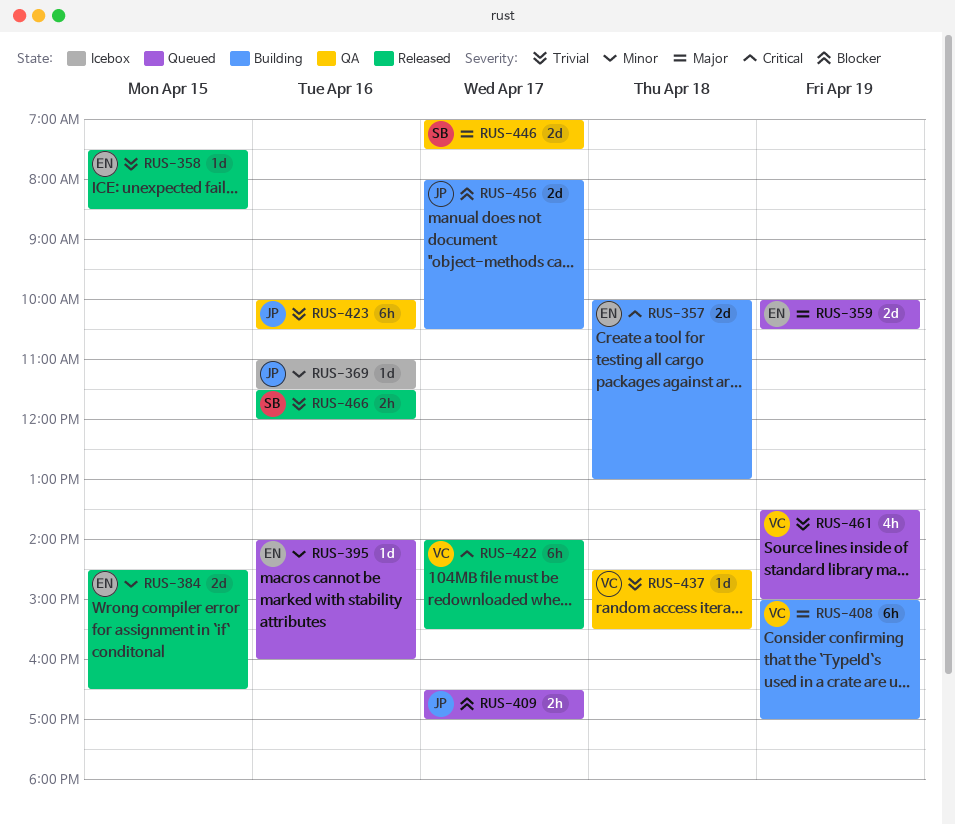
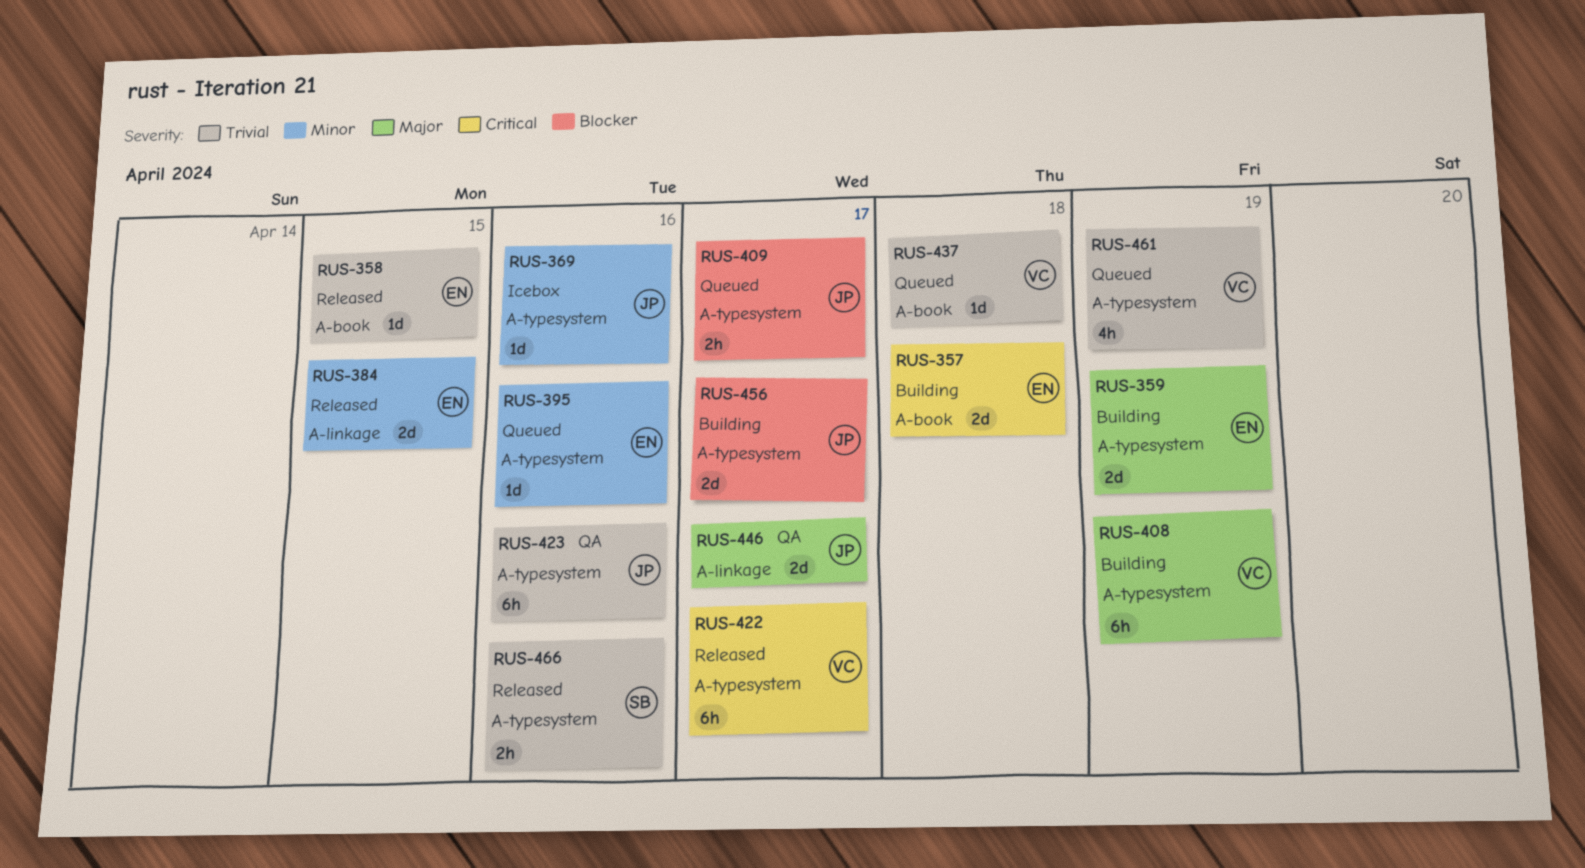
RUS-359, status: Queued -> Building
RUS-437, status: QA -> Queued
RUS-446, owner: SB -> JP

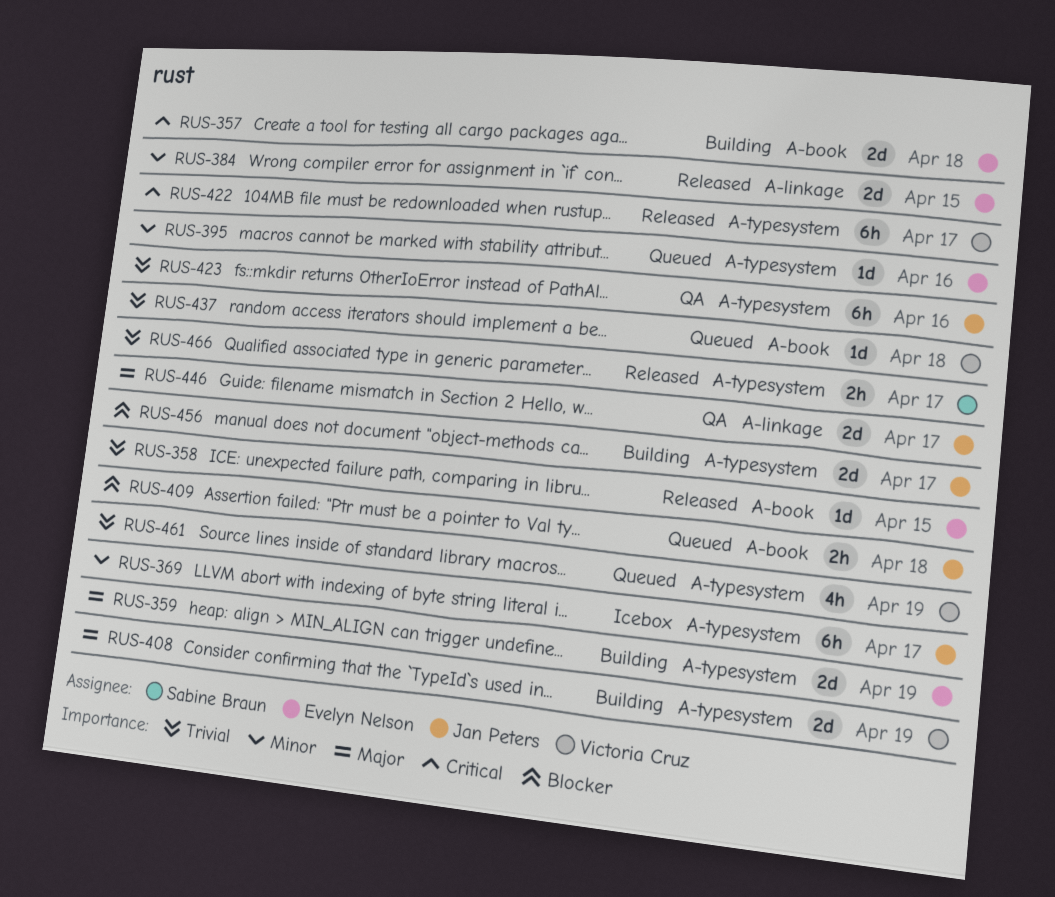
RUS-369, estimate: 1d -> 6h
RUS-369, day: Apr 16 -> Apr 17
RUS-408, estimate: 6h -> 2d
RUS-409, label: A-typesystem -> A-book
RUS-409, day: Apr 17 -> Apr 18
RUS-466, day: Apr 16 -> Apr 17

